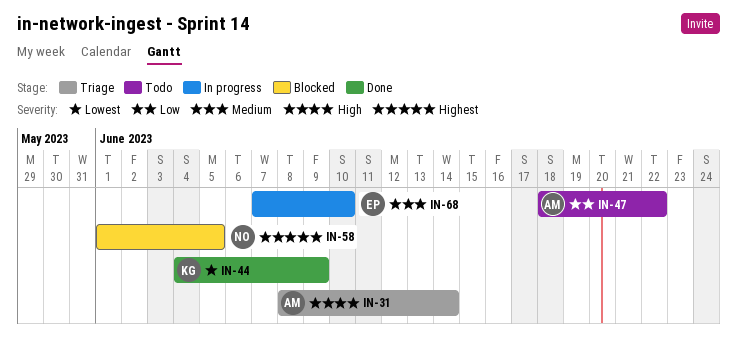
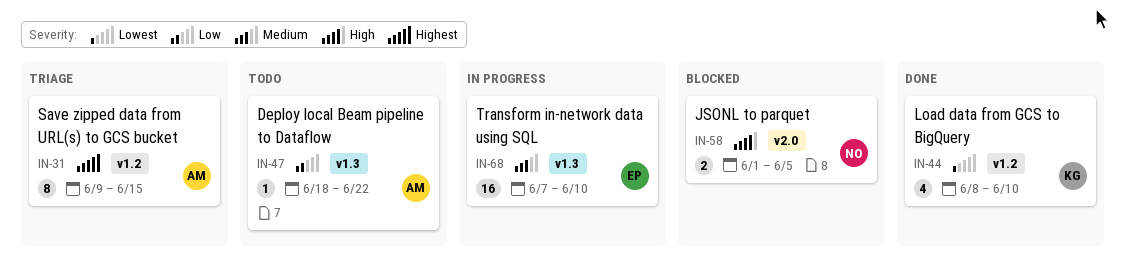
IN-31, priority: High -> Highest
IN-31, start: Jun 8 -> Jun 9
IN-31, due: Jun 14 -> Jun 15
IN-44, start: Jun 4 -> Jun 8
IN-44, due: Jun 9 -> Jun 10
IN-58, priority: Highest -> High

